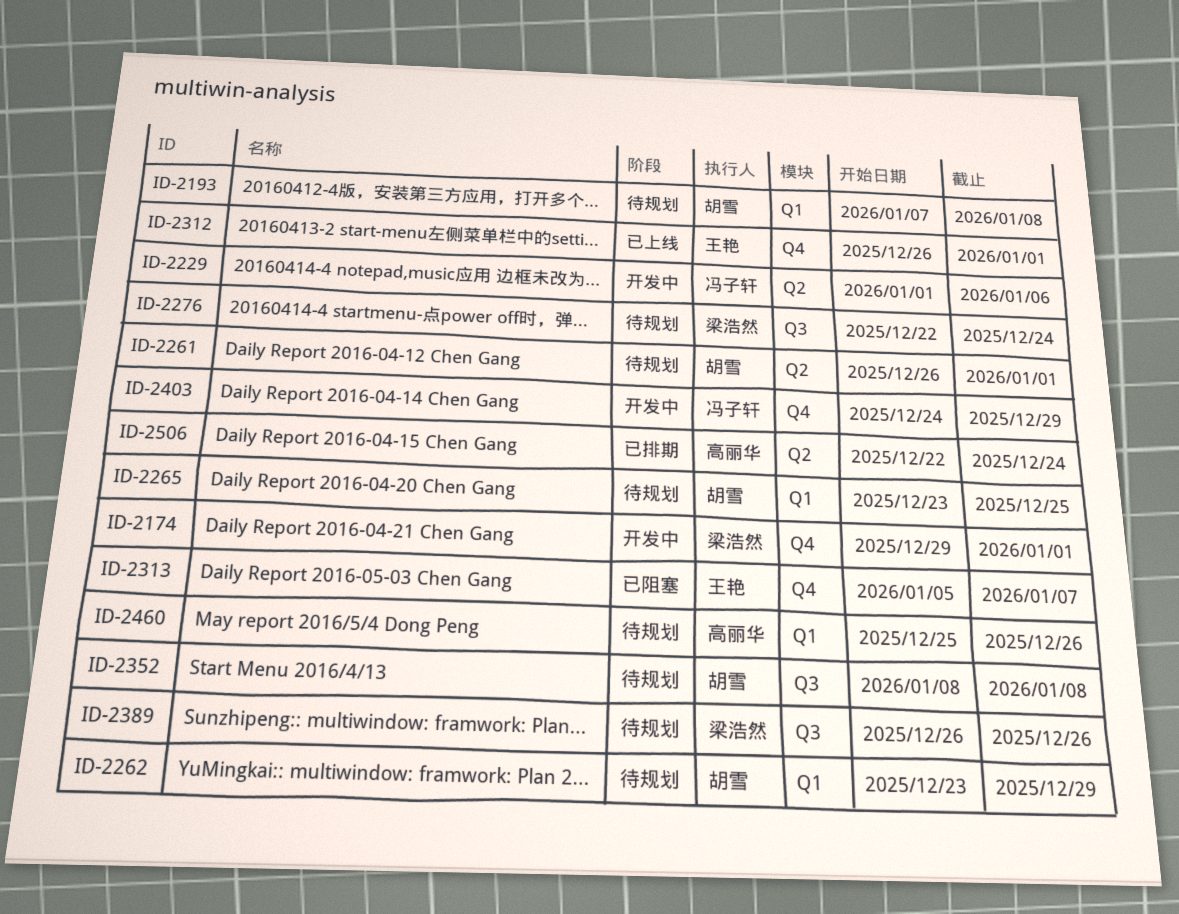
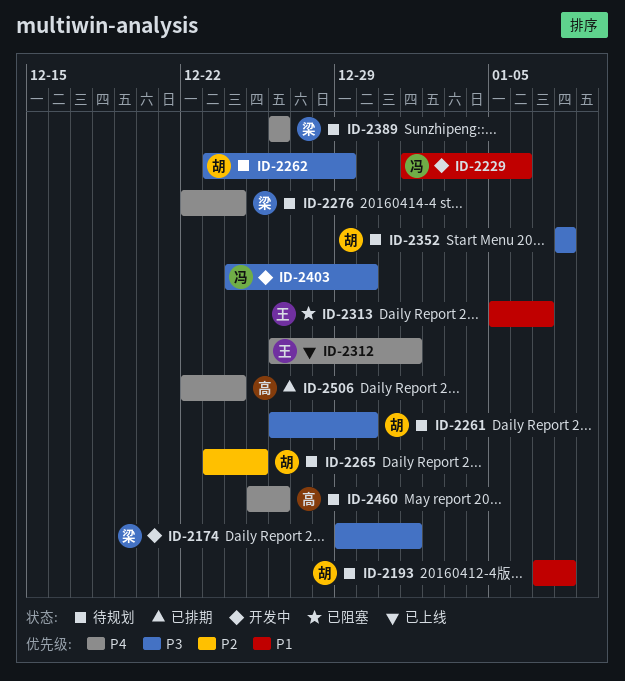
ID-2261, due: Jan 1 -> Dec 30
ID-2403, due: Dec 29 -> Dec 30

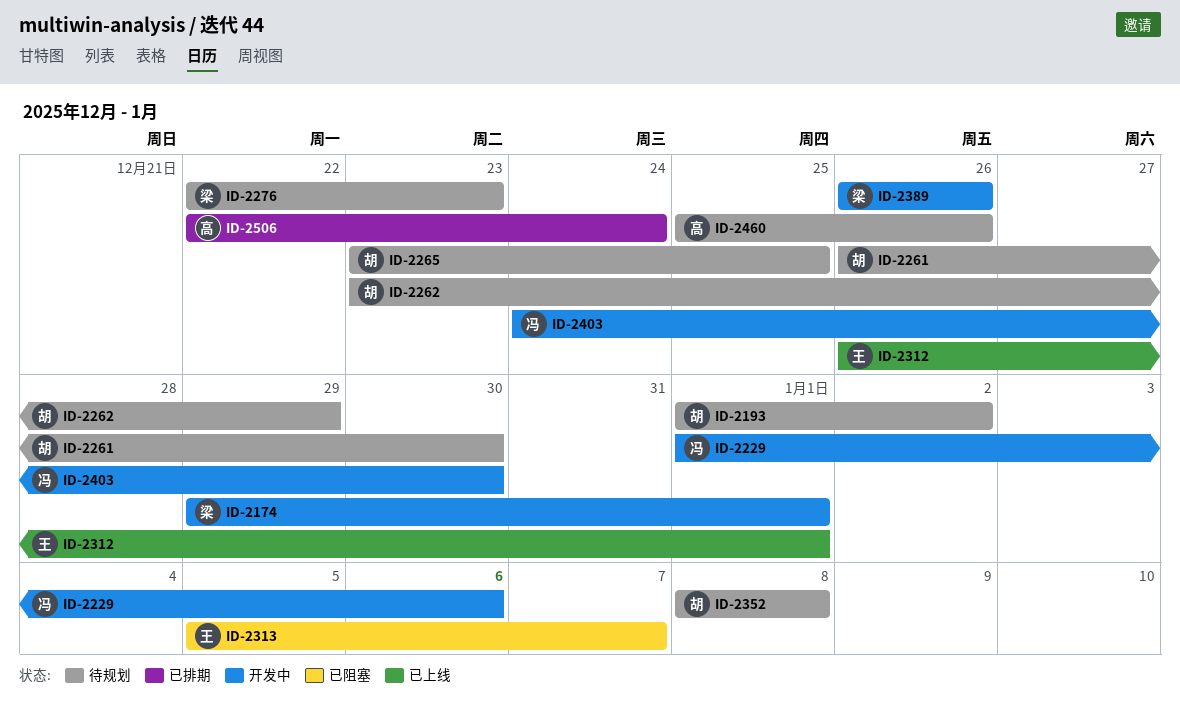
ID-2193, start: Jan 7 -> Jan 1
ID-2193, due: Jan 8 -> Jan 2
ID-2276, due: Dec 24 -> Dec 23
ID-2389, status: 待规划 -> 开发中

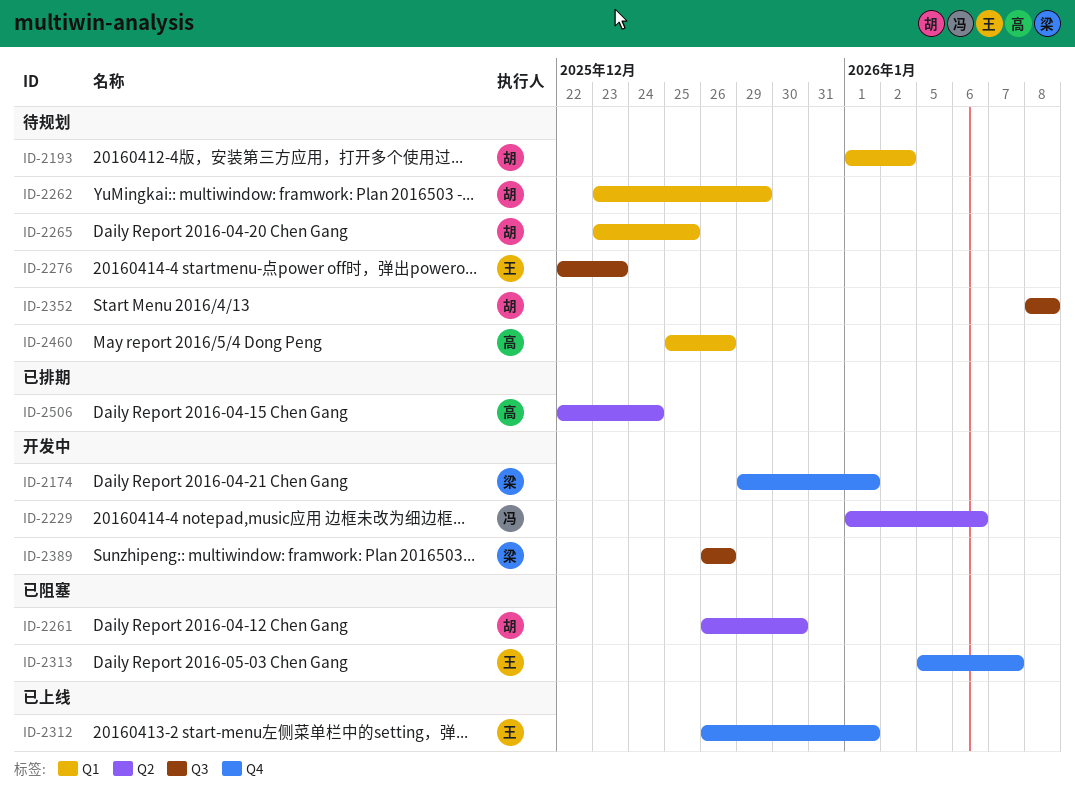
ID-2261, status: 待规划 -> 已阻塞
ID-2276, owner: 梁 -> 王
ID-2403: present -> none

